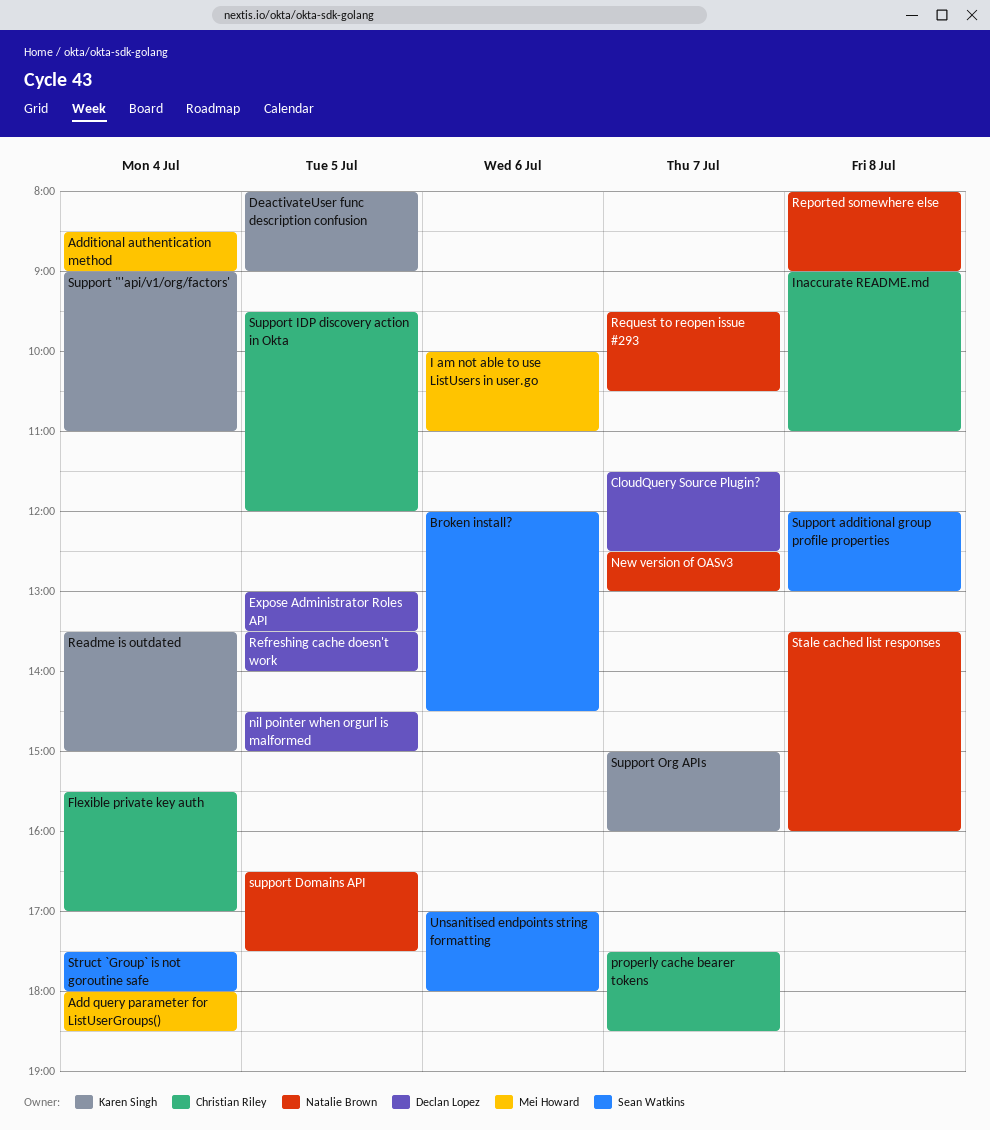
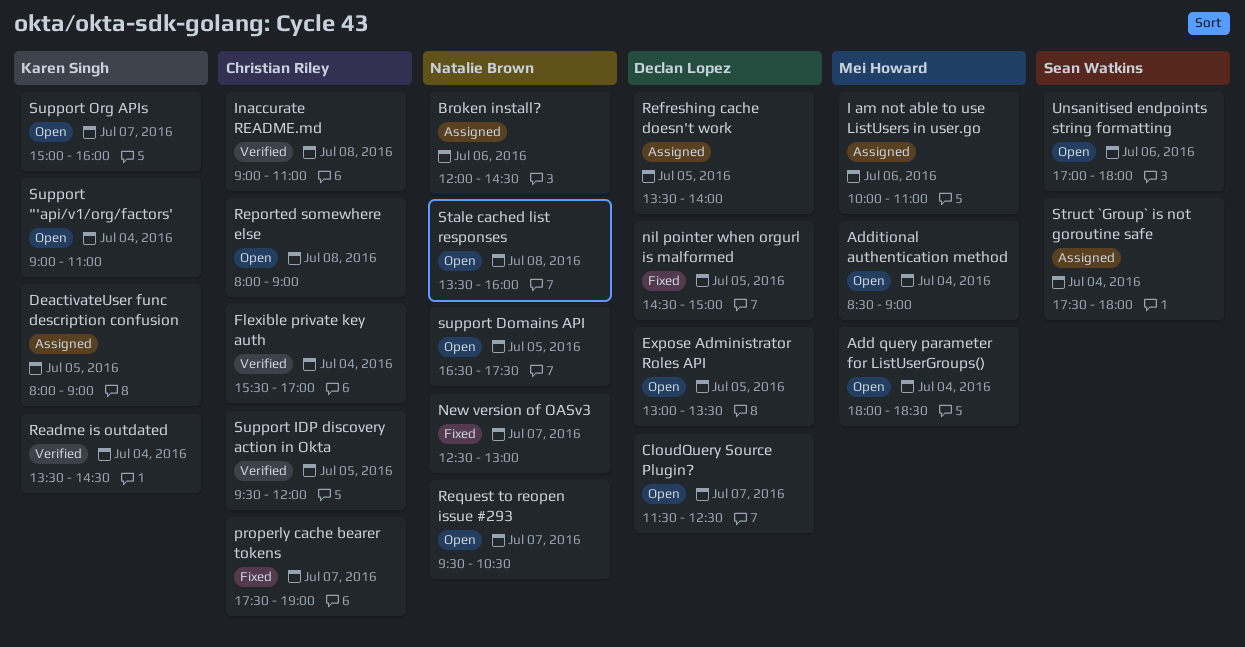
Broken install?, owner: Sean Watkins -> Natalie Brown
properly cache bearer tokens, ends: 18:30 -> 19:00
Readme is outdated, ends: 15:00 -> 14:30
Reported somewhere else, owner: Natalie Brown -> Christian Riley
Support additional group profile properties: present -> none

